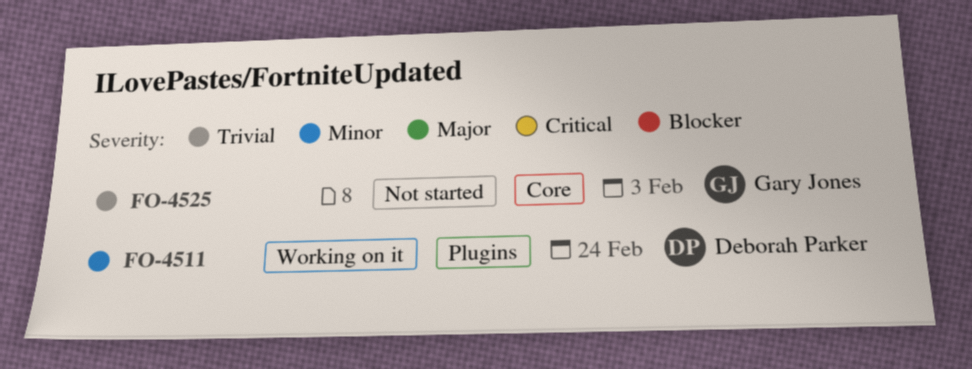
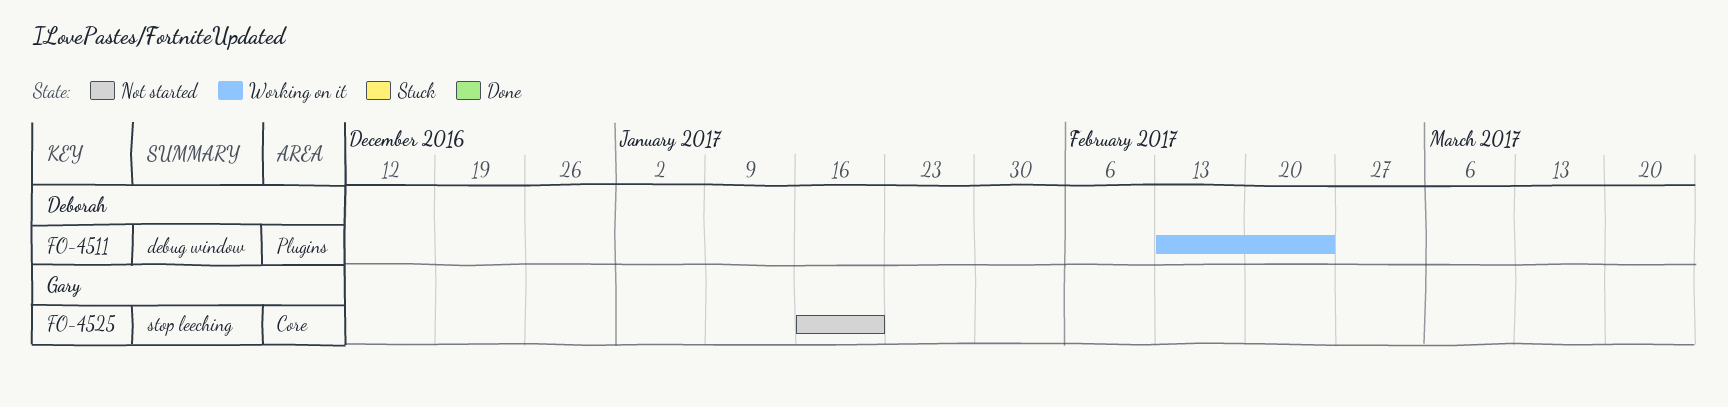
FO-4525, due: Feb 3 -> Jan 20

